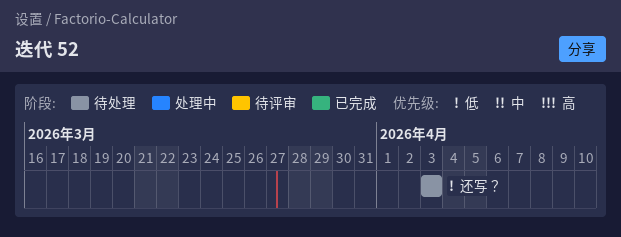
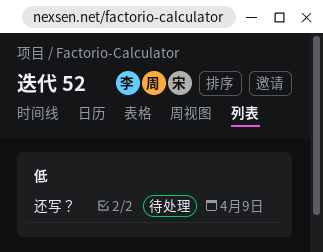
还写？, due: Apr 3 -> Apr 9

